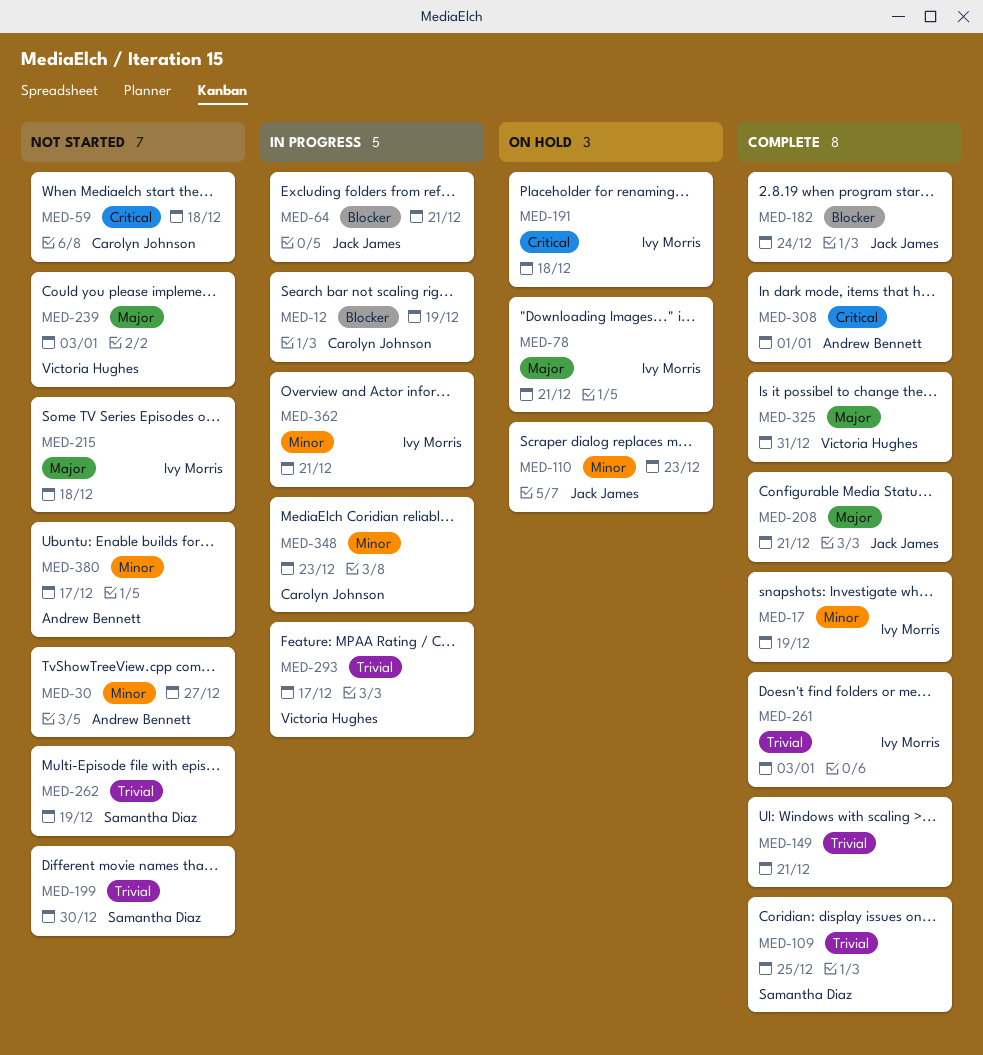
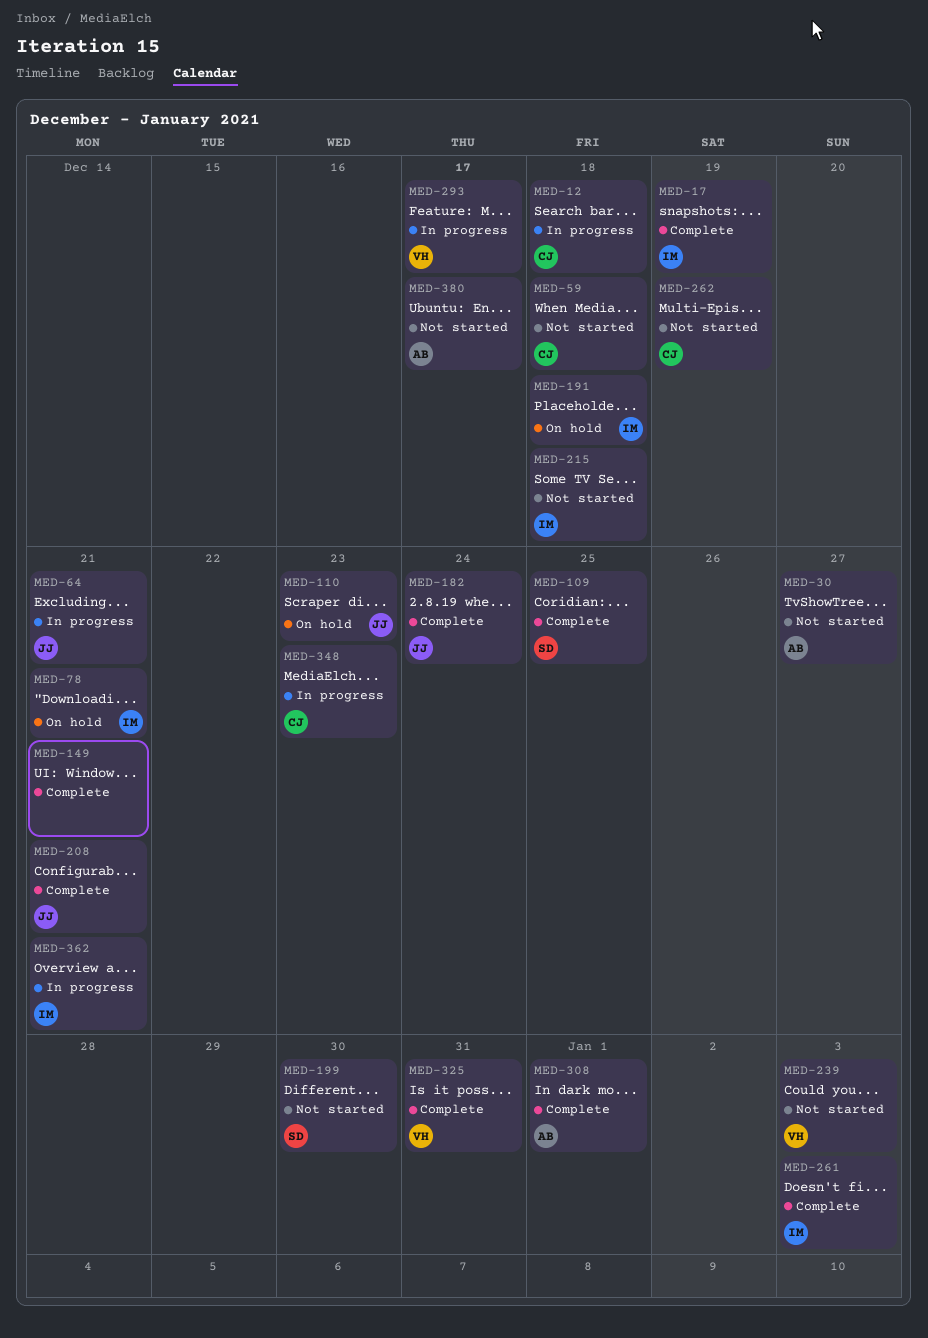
MED-12, due: Dec 19 -> Dec 18
MED-262, owner: Samantha Diaz -> Carolyn Johnson

